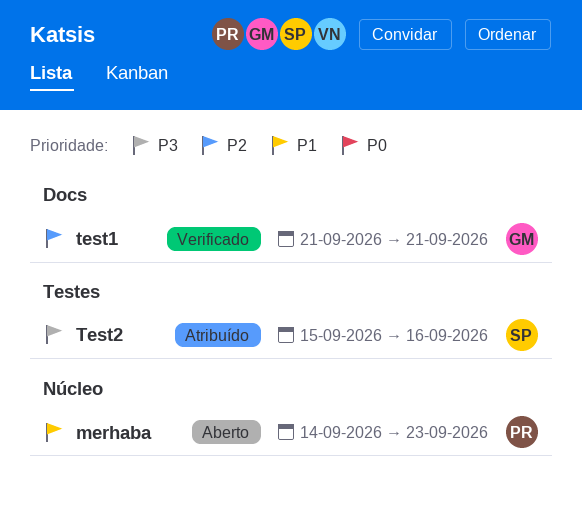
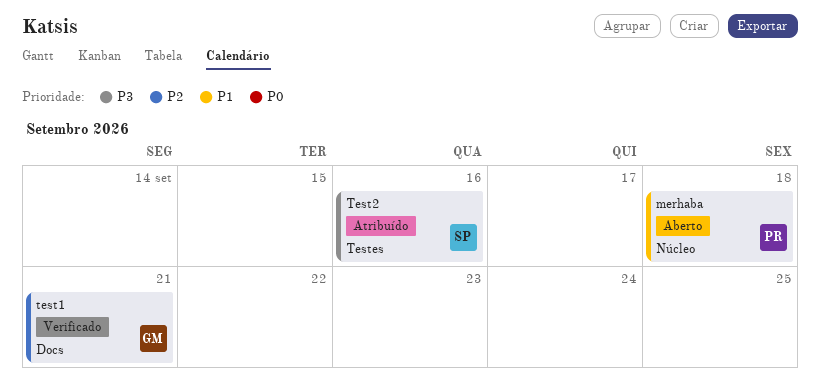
merhaba, due: Sep 23 -> Sep 18

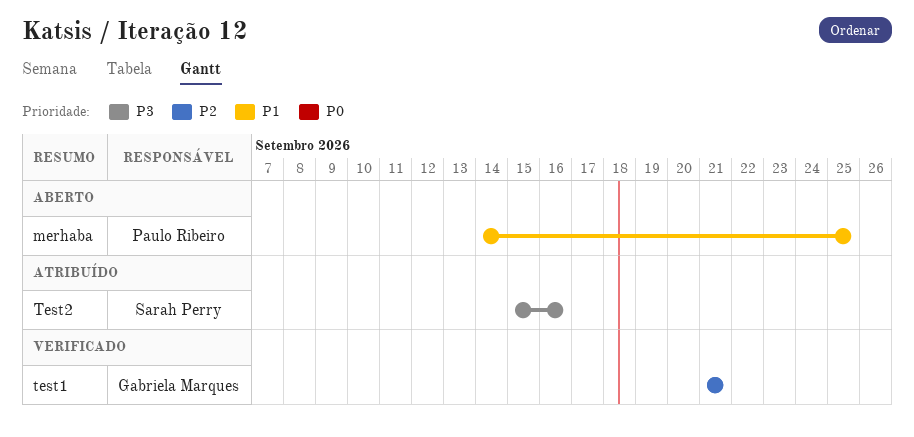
merhaba, due: Sep 18 -> Sep 25

